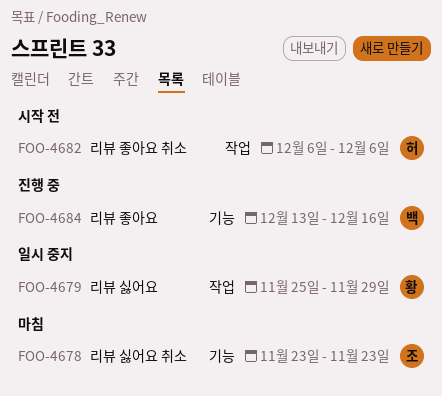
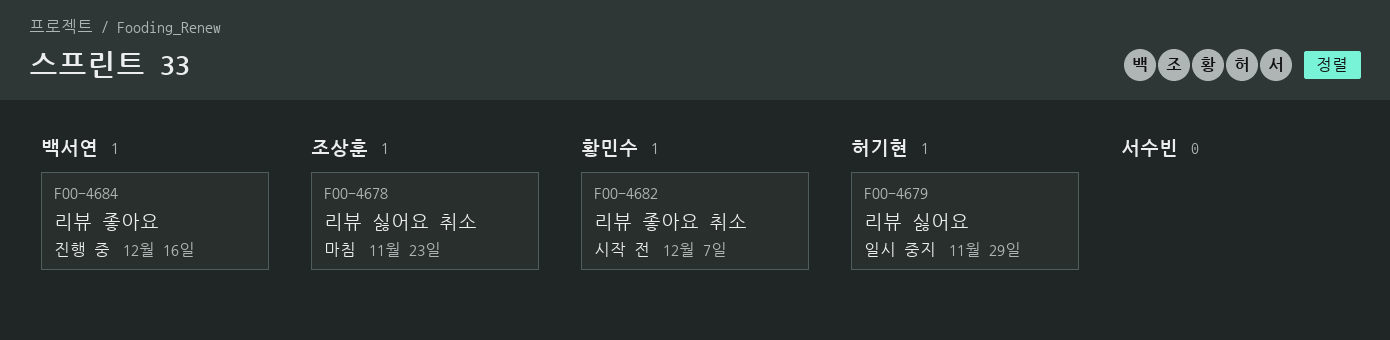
FOO-4679, owner: 황민수 -> 허기현
FOO-4682, owner: 허기현 -> 황민수
FOO-4682, due: Dec 6 -> Dec 7

